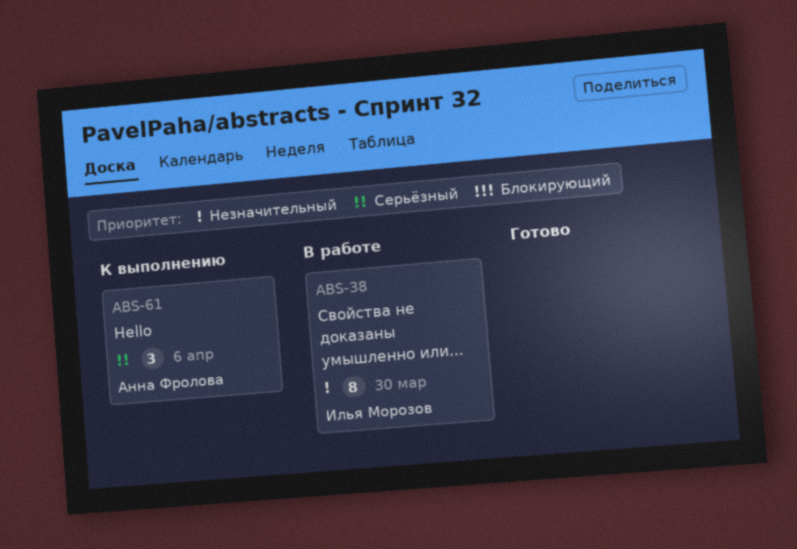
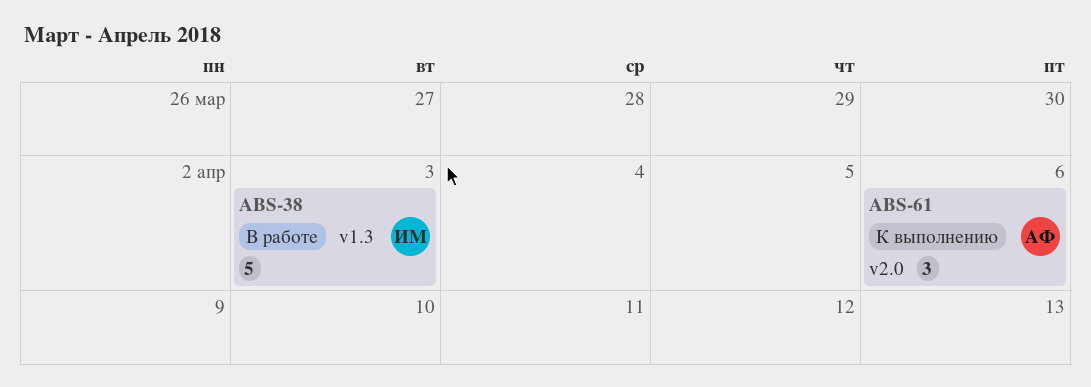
ABS-38, estimate: 8 -> 5
ABS-38, due: Mar 30 -> Apr 3

